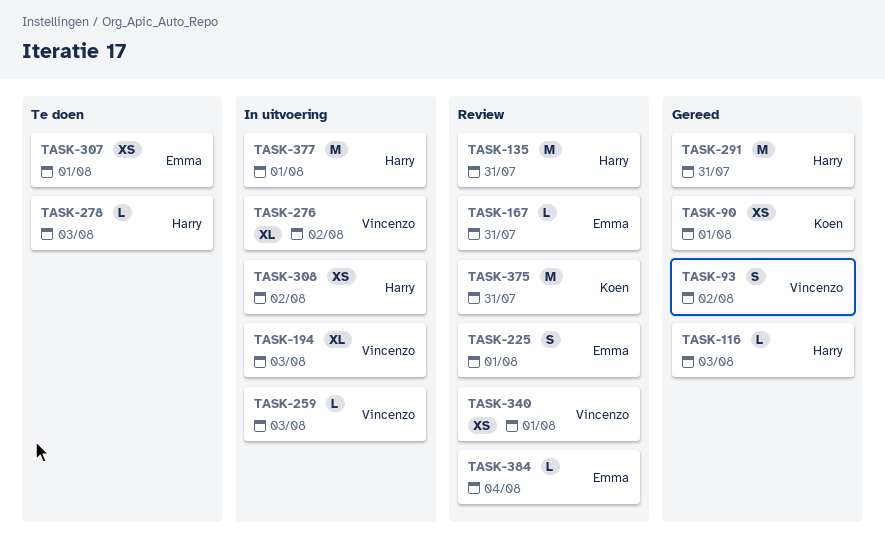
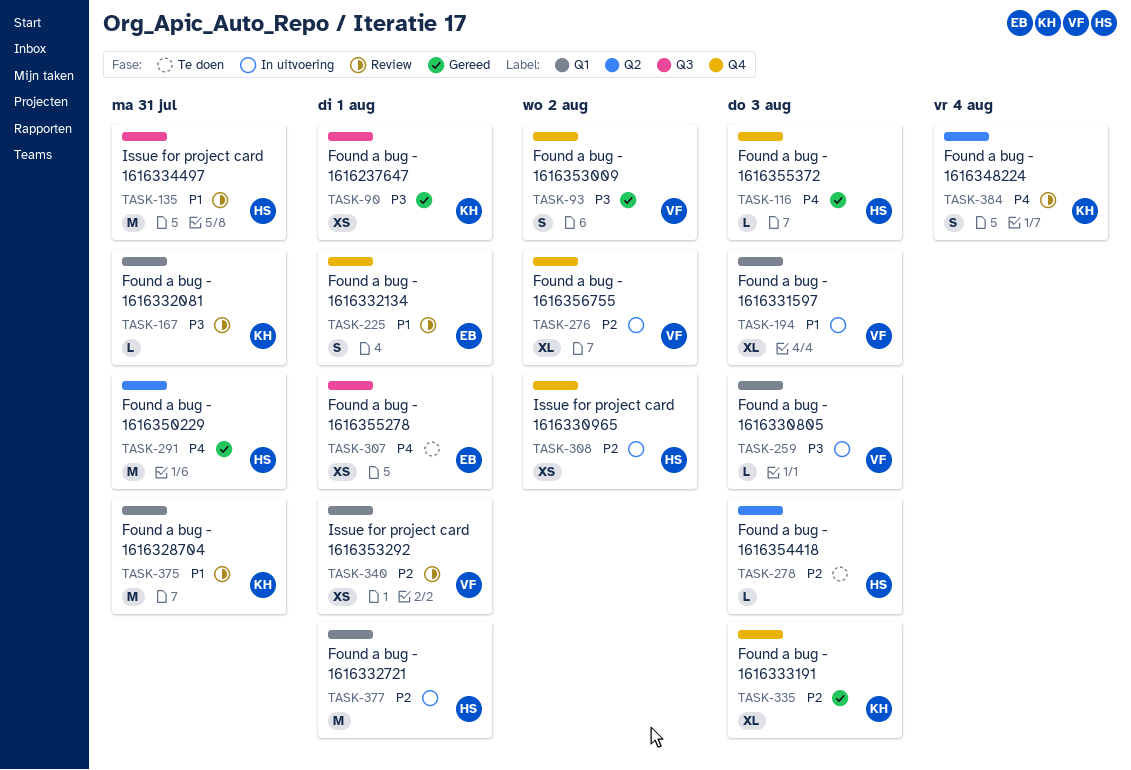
TASK-167, owner: Emma -> Koen
TASK-335: none -> present
TASK-384, owner: Emma -> Koen
TASK-384, estimate: L -> S

